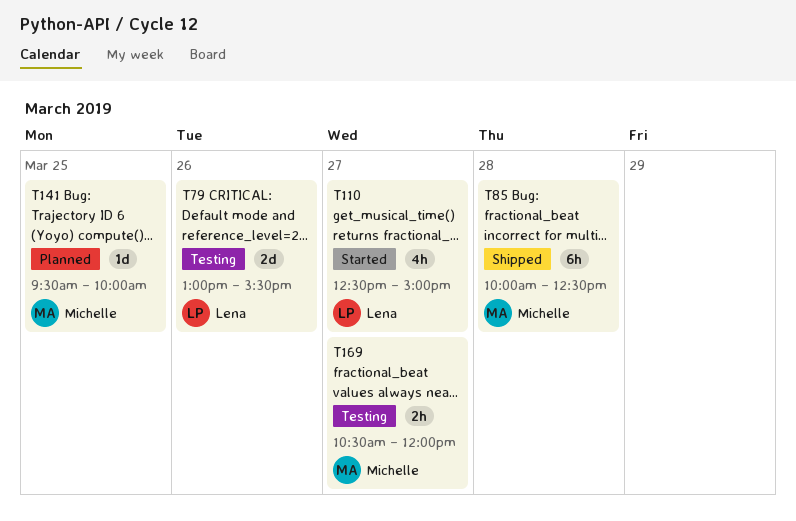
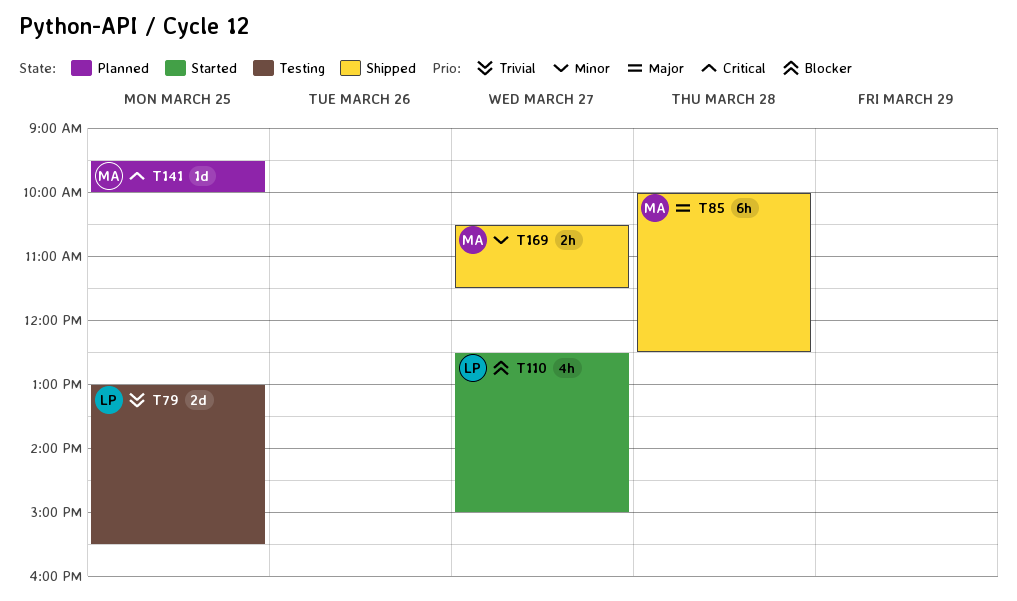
T79, day: Mar 26 -> Mar 25
T169, status: Testing -> Shipped
T169, ends: 12:00 -> 11:30

